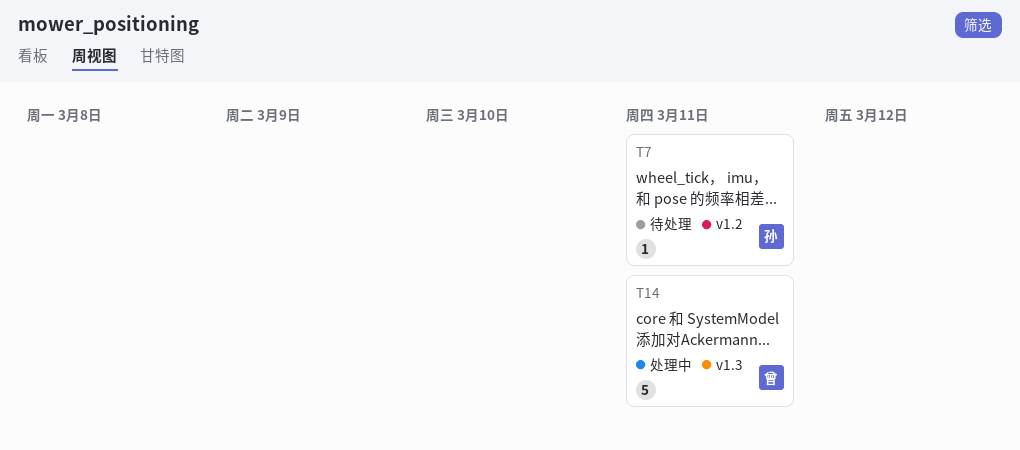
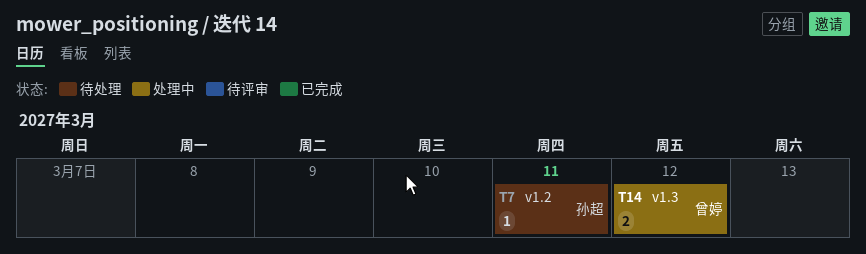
T14, estimate: 5 -> 2
T14, due: Mar 11 -> Mar 12

